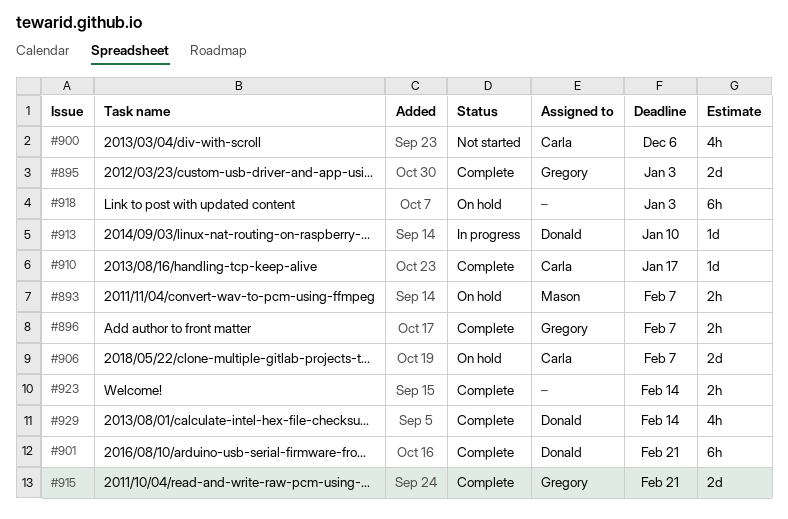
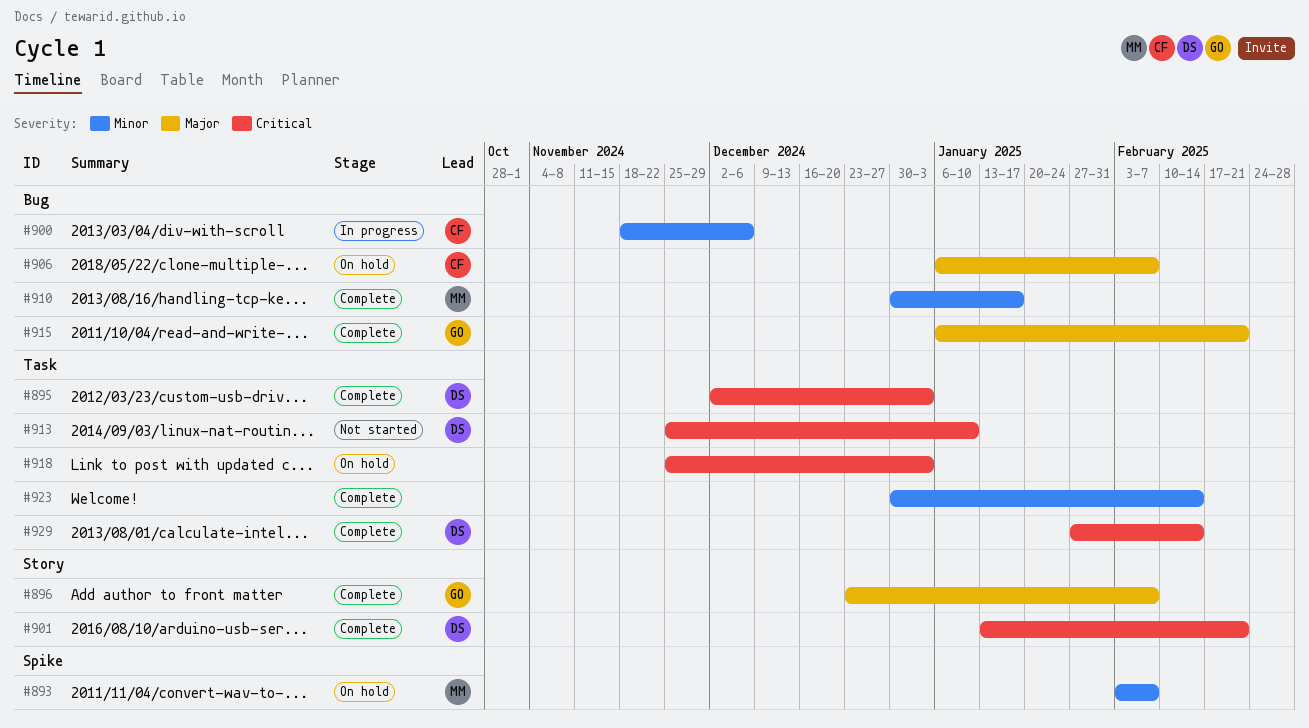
#895, owner: Gregory -> Donald
#900, status: Not started -> In progress
#910, owner: Carla -> Mason
#913, status: In progress -> Not started

